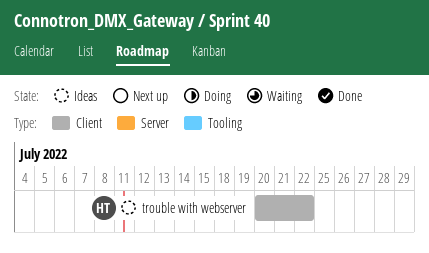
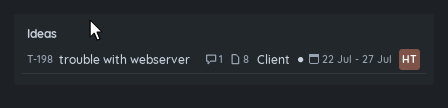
trouble with webserver, start: Jul 20 -> Jul 22
trouble with webserver, due: Jul 22 -> Jul 27

